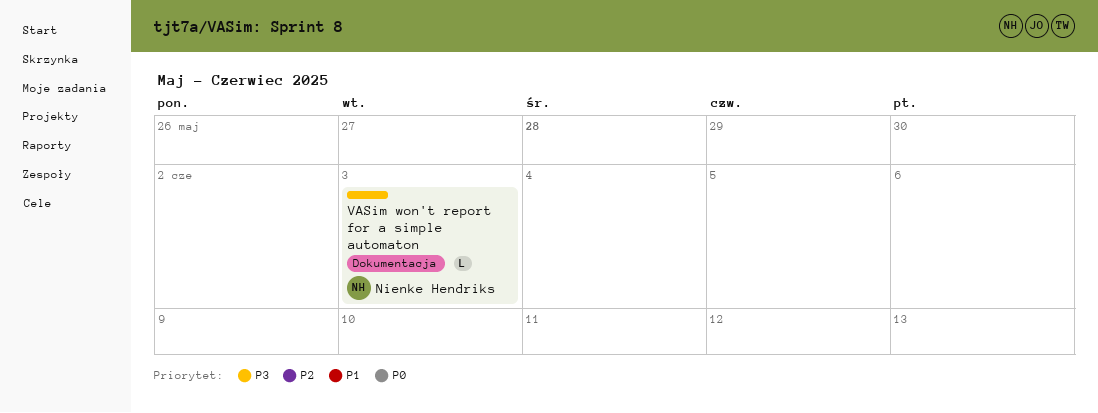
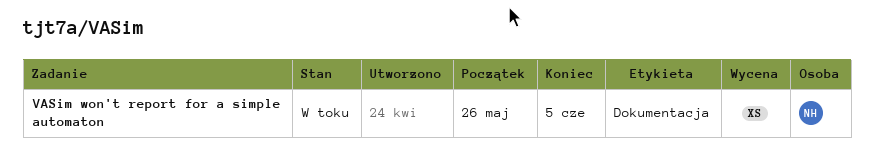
VASim won't report for a simple automaton, estimate: L -> XS
VASim won't report for a simple automaton, due: Jun 3 -> Jun 5

